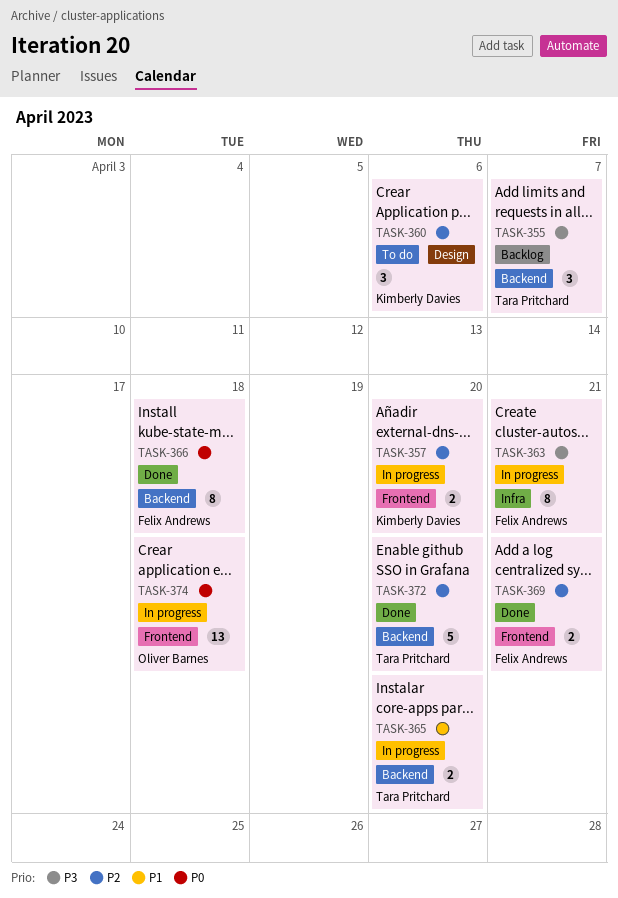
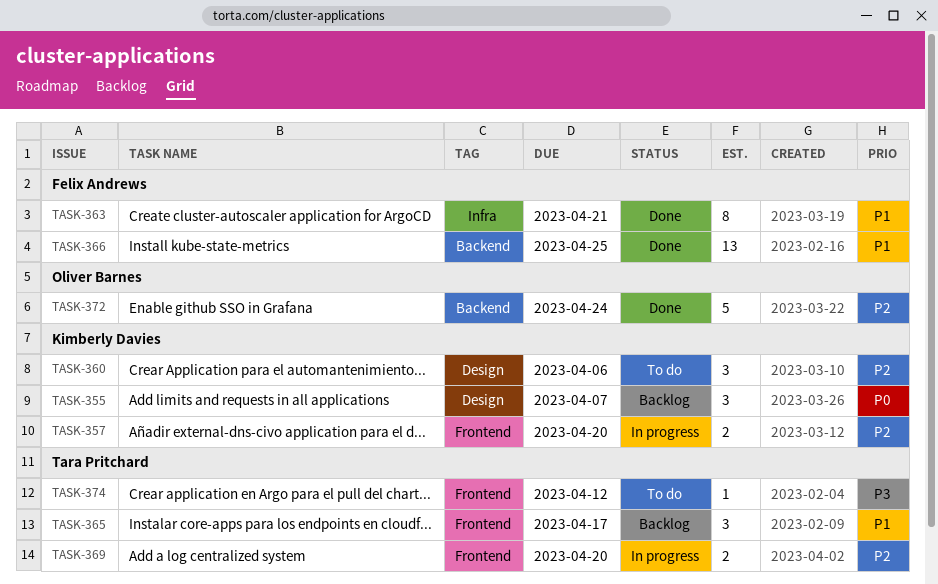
TASK-355, owner: Tara Pritchard -> Kimberly Davies
TASK-355, priority: P3 -> P0
TASK-355, label: Backend -> Design
TASK-363, status: In progress -> Done
TASK-363, priority: P3 -> P1
TASK-365, status: In progress -> Backlog
TASK-365, label: Backend -> Frontend
TASK-365, estimate: 2 -> 3
TASK-365, due: Apr 20 -> Apr 17
TASK-366, priority: P0 -> P1
TASK-366, estimate: 8 -> 13
TASK-366, due: Apr 18 -> Apr 25
TASK-369, status: Done -> In progress
TASK-369, owner: Felix Andrews -> Tara Pritchard
TASK-369, due: Apr 21 -> Apr 20
TASK-372, owner: Tara Pritchard -> Oliver Barnes
TASK-372, due: Apr 20 -> Apr 24
TASK-374, status: In progress -> To do
TASK-374, owner: Oliver Barnes -> Tara Pritchard
TASK-374, priority: P0 -> P3
TASK-374, estimate: 13 -> 1
TASK-374, due: Apr 18 -> Apr 12

